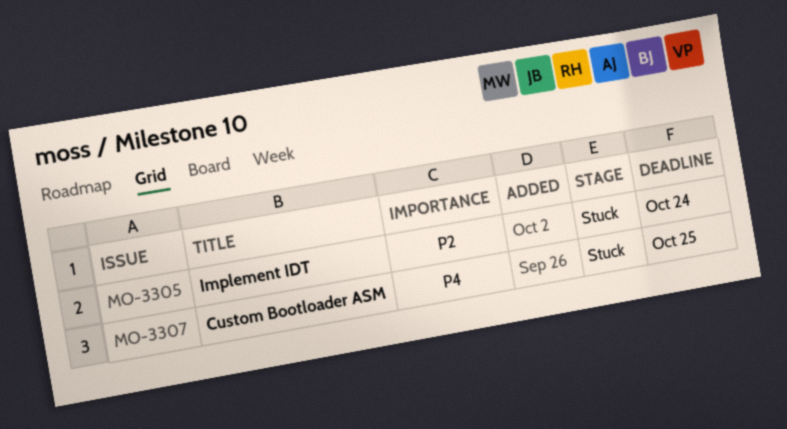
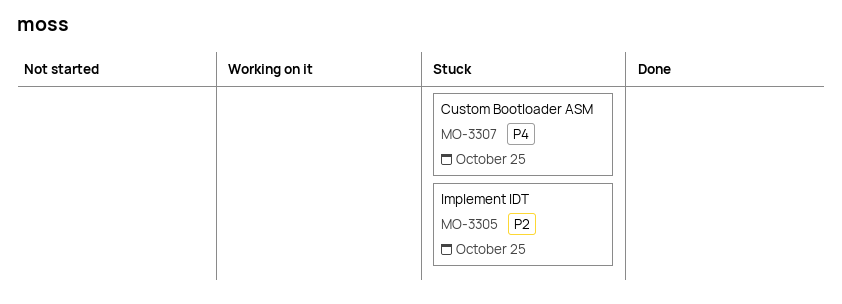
MO-3305, due: Oct 24 -> Oct 25

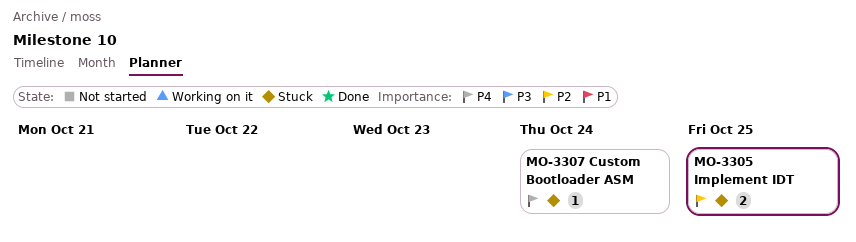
MO-3307, due: Oct 25 -> Oct 24

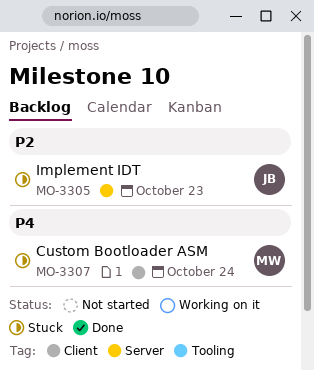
MO-3305, due: Oct 25 -> Oct 23

